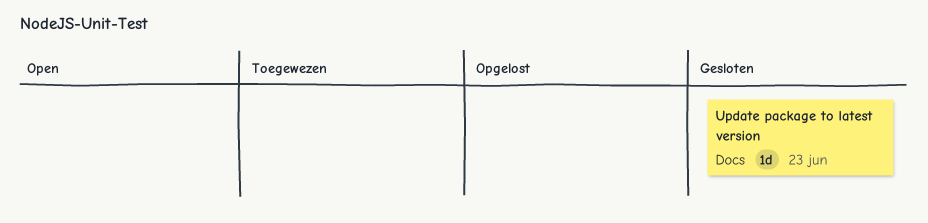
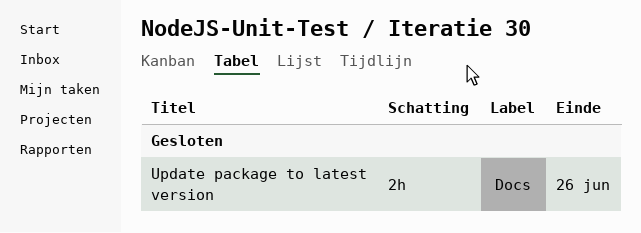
Update package to latest version, estimate: 1d -> 2h
Update package to latest version, due: Jun 23 -> Jun 26

